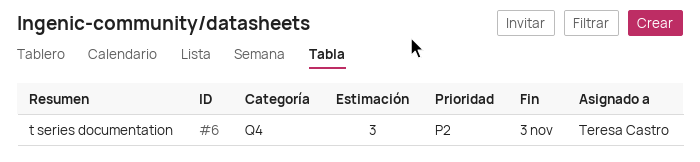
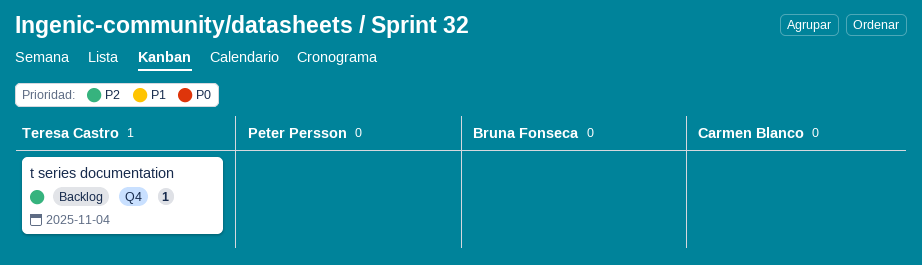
t series documentation, estimate: 3 -> 1
t series documentation, due: Nov 3 -> Nov 4

